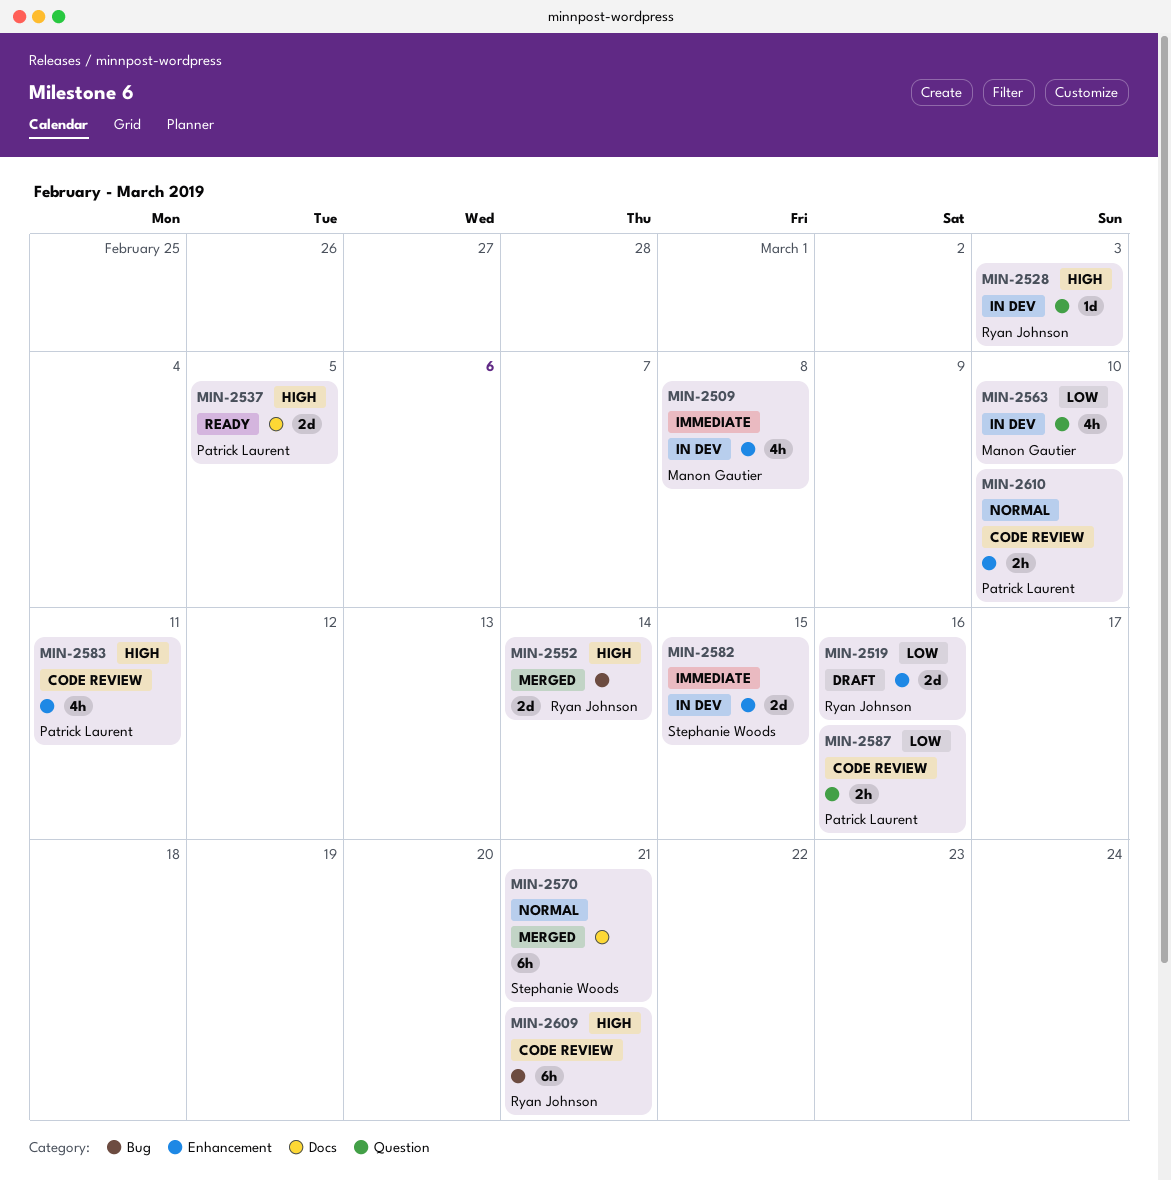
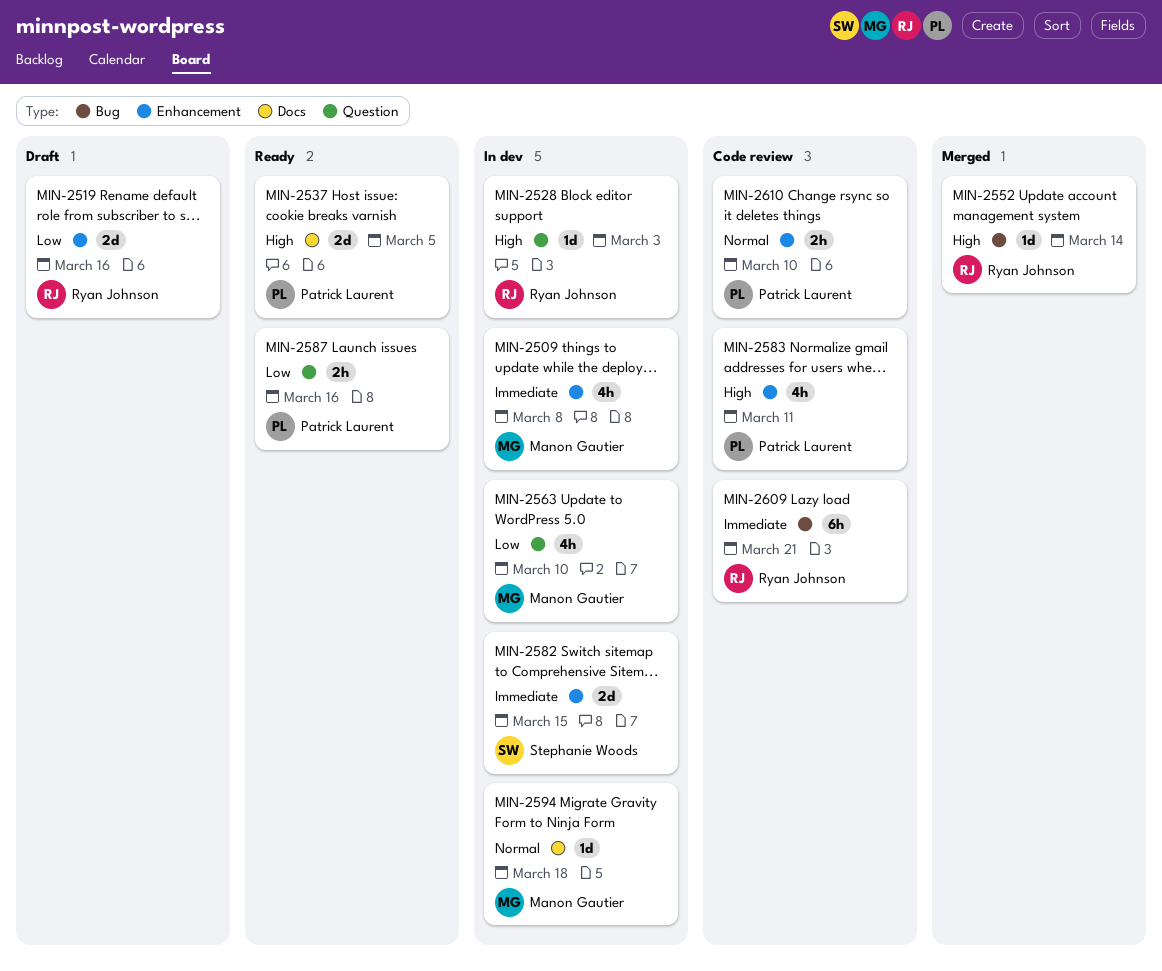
MIN-2552, estimate: 2d -> 1d
MIN-2570: present -> none
MIN-2587, status: Code review -> Ready
MIN-2594: none -> present
MIN-2609, priority: High -> Immediate

